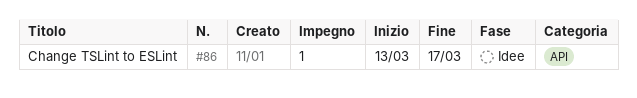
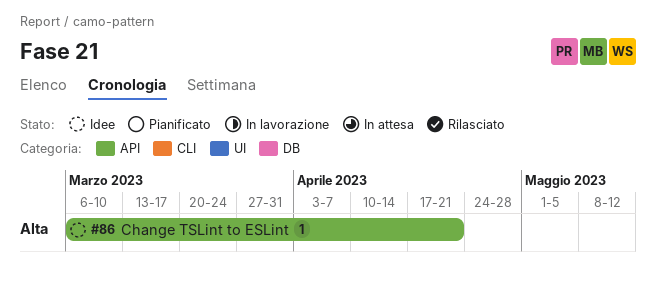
#86, start: Mar 13 -> Mar 6
#86, due: Mar 17 -> Apr 21

